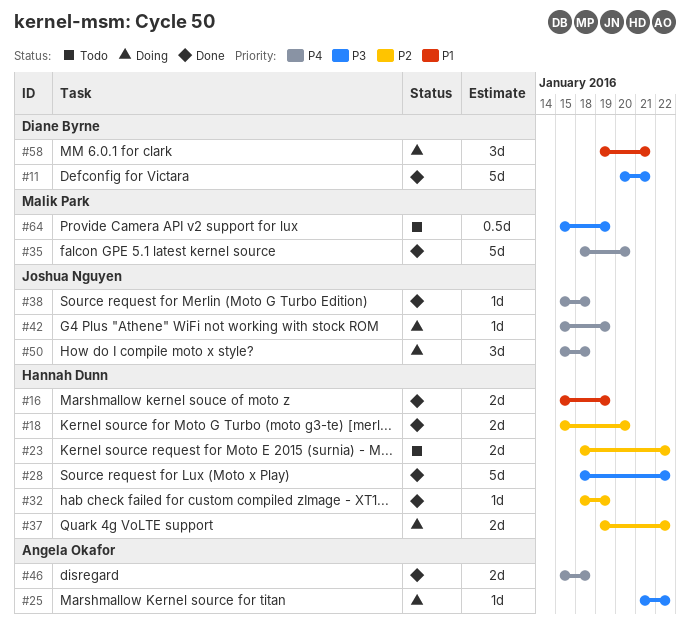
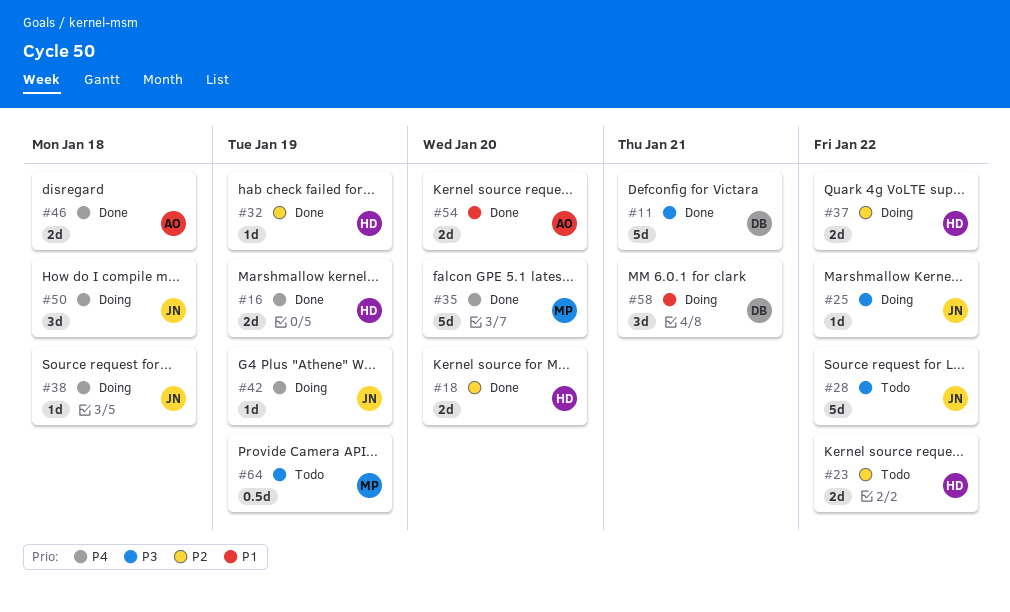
#16, priority: P1 -> P4
#25, owner: Angela Okafor -> Joshua Nguyen
#28, status: Done -> Todo
#28, owner: Hannah Dunn -> Joshua Nguyen
#38, status: Done -> Doing
#54: none -> present

